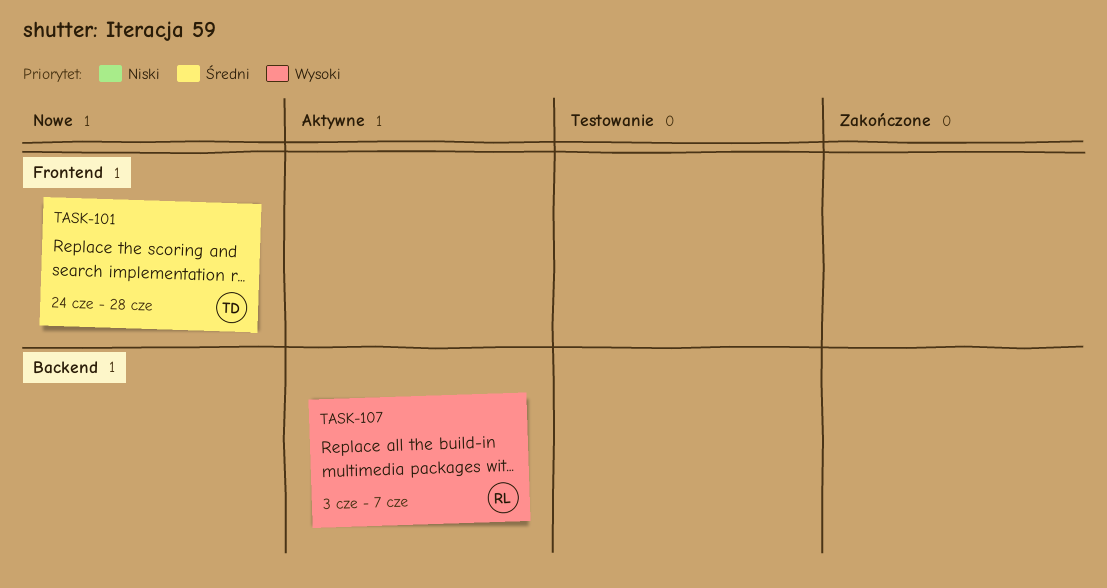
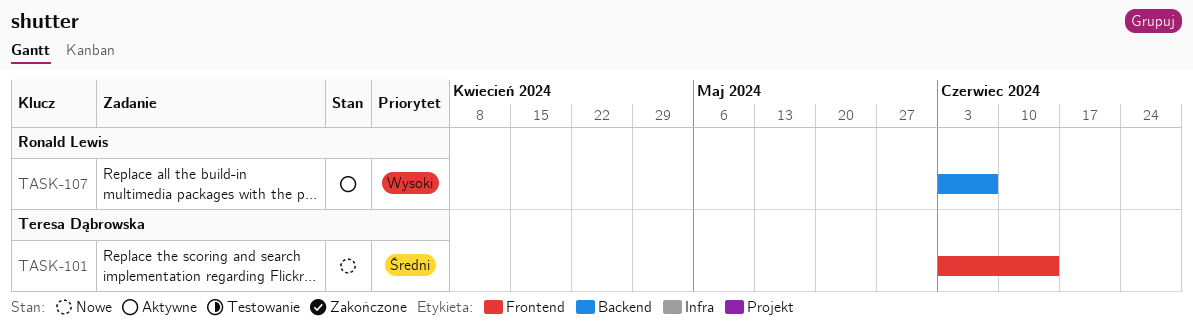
TASK-101, start: Jun 24 -> Jun 3
TASK-101, due: Jun 28 -> Jun 14

